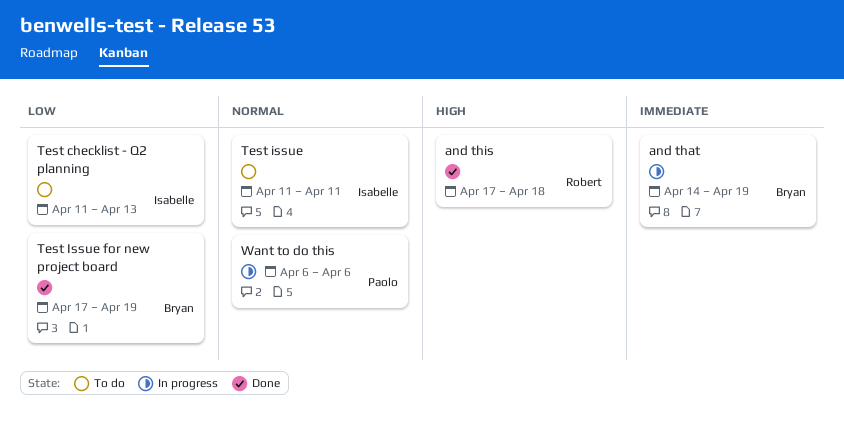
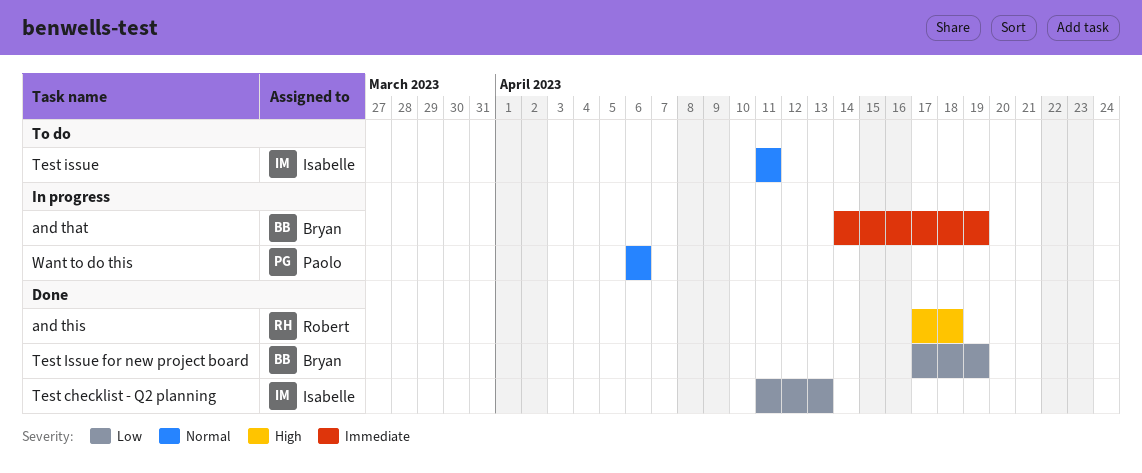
Test checklist - Q2 planning, status: To do -> Done

